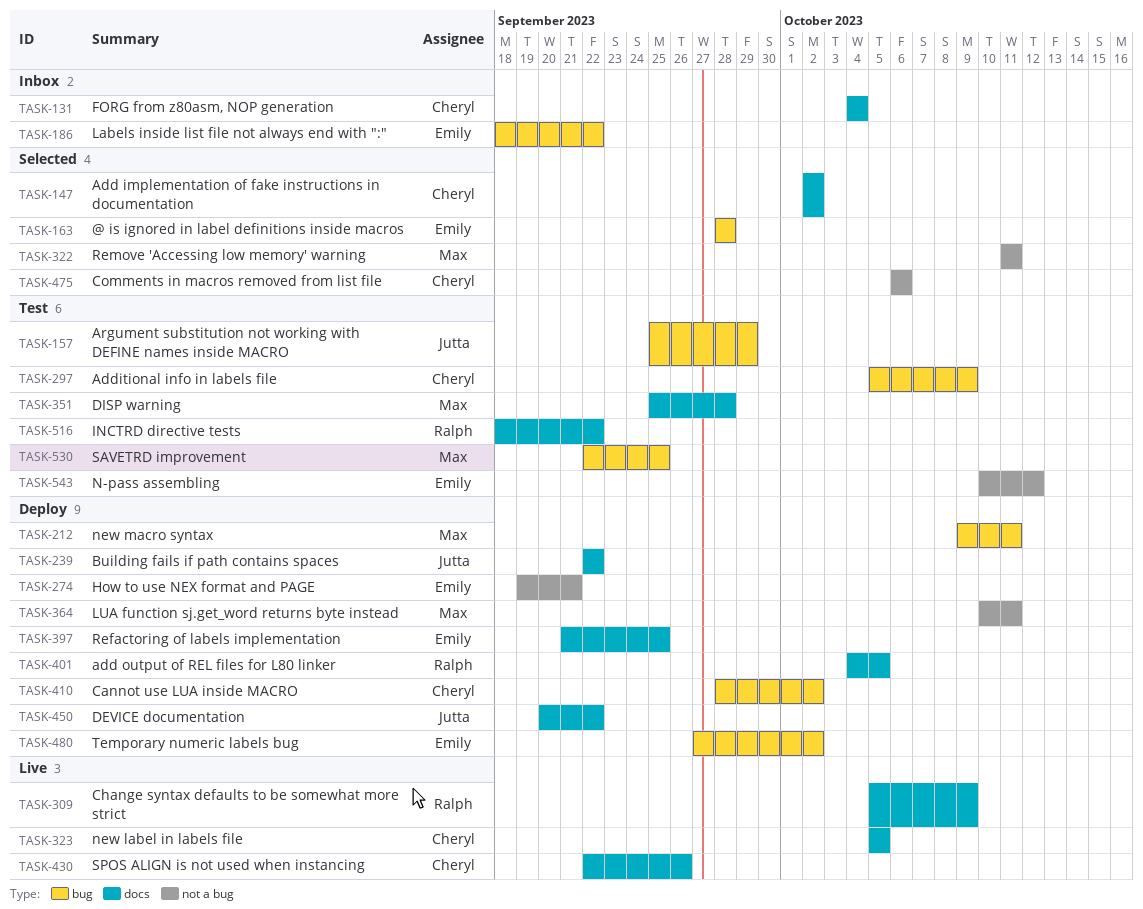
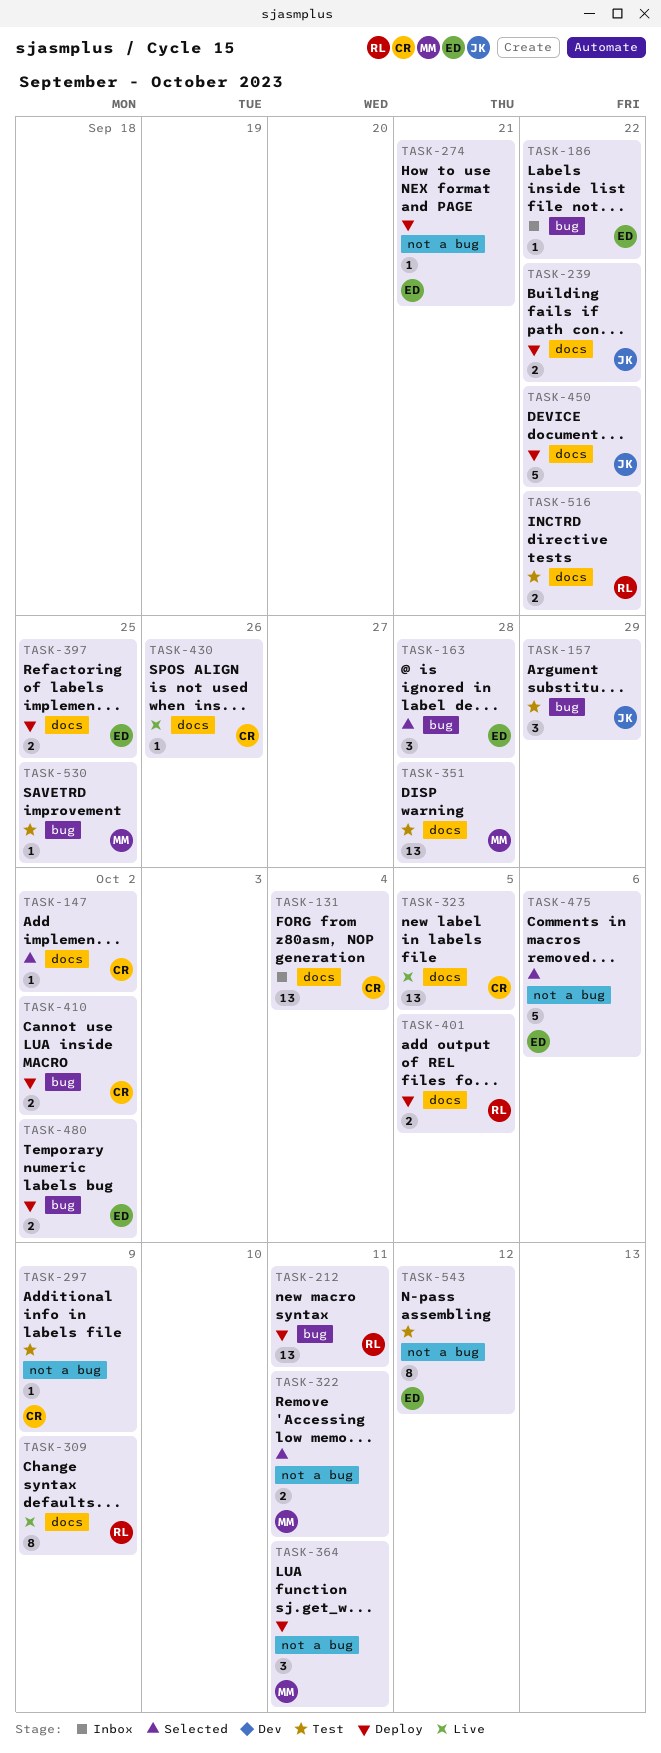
TASK-212, owner: Max -> Ralph
TASK-297, label: bug -> not a bug
TASK-475, owner: Cheryl -> Emily

